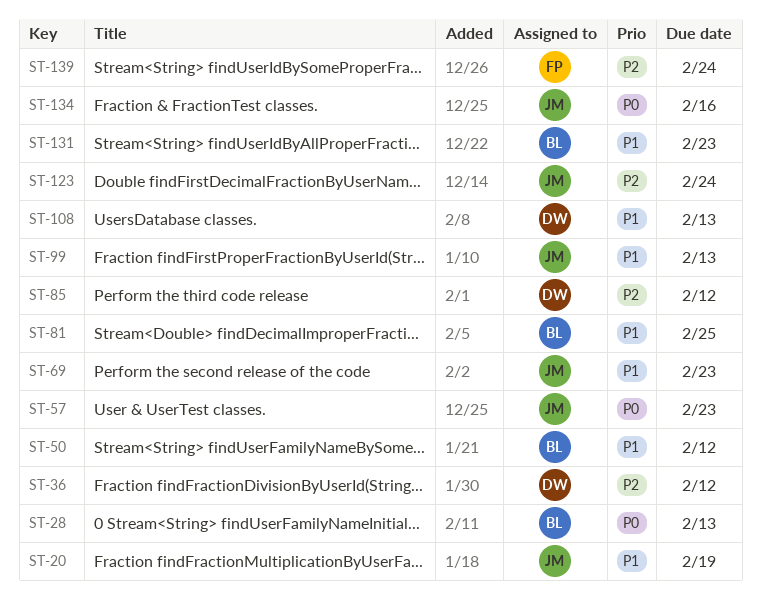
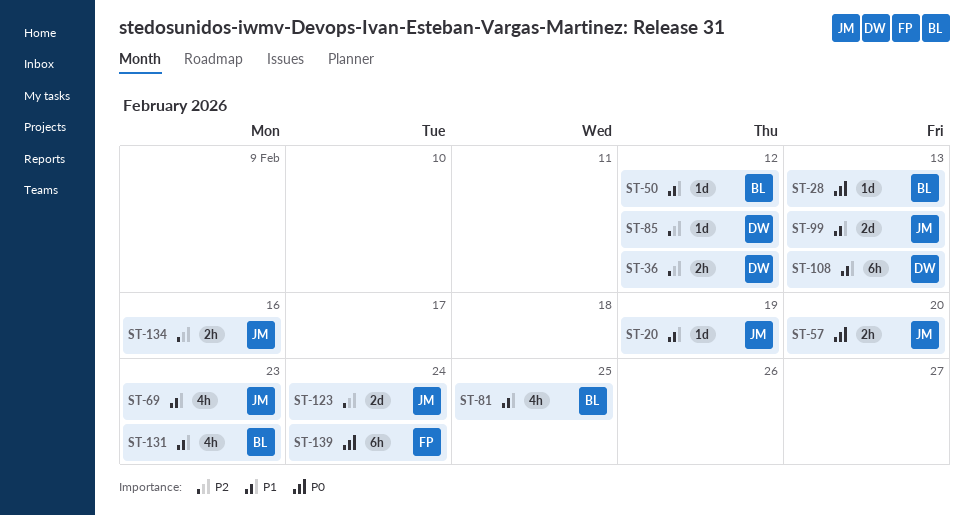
ST-57, due: Feb 23 -> Feb 20
ST-134, priority: P0 -> P2
ST-139, priority: P2 -> P0

